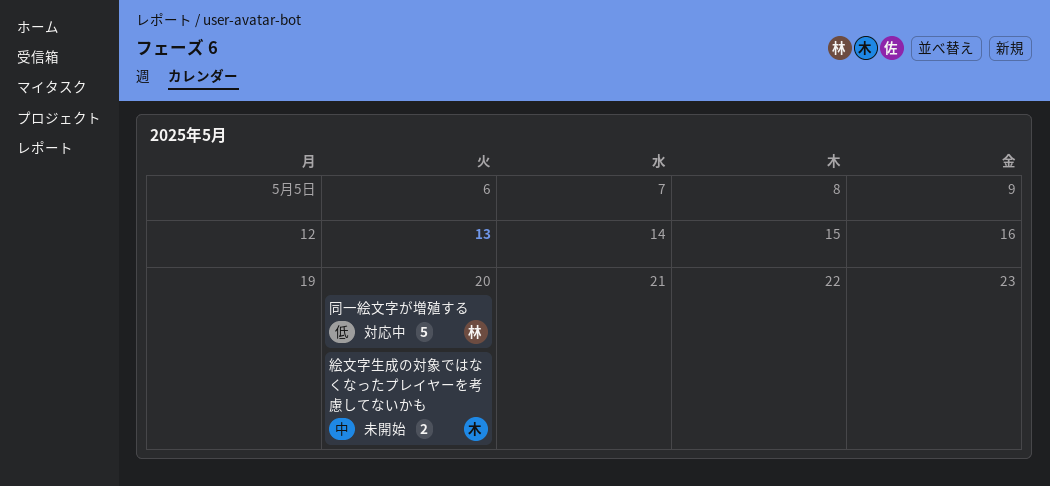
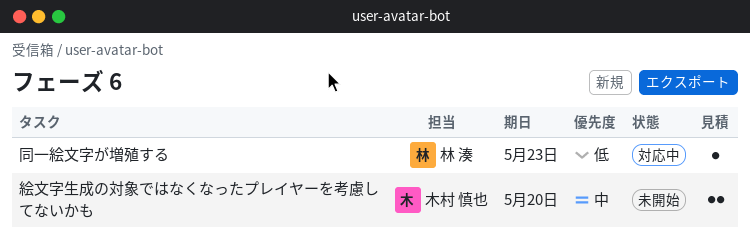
同一絵文字が増殖する, estimate: 5 -> 1
同一絵文字が増殖する, due: May 20 -> May 23

